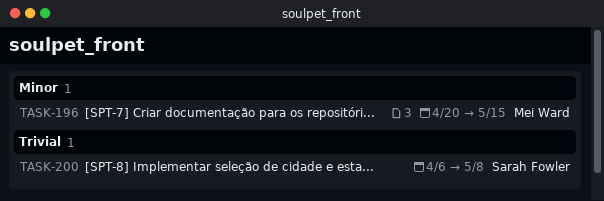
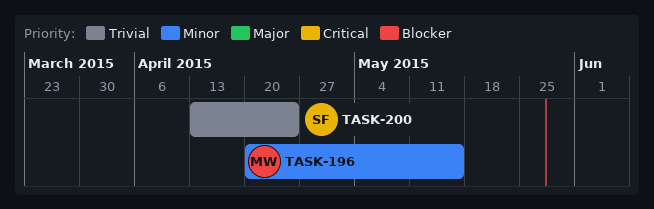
TASK-200, start: Apr 6 -> Apr 13
TASK-200, due: May 8 -> Apr 24

